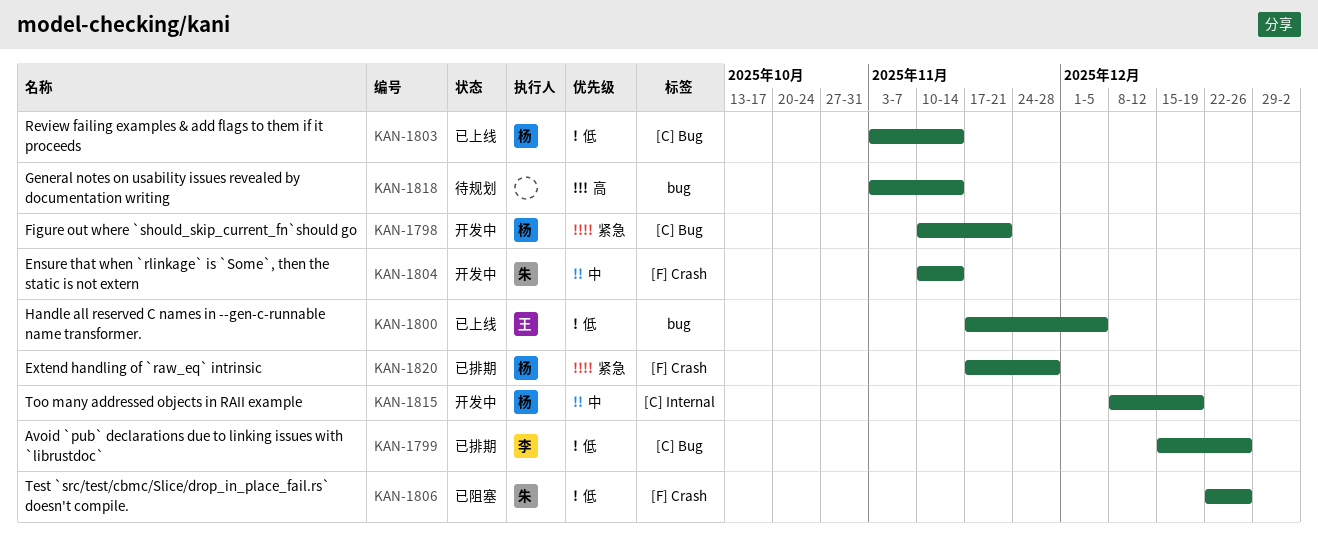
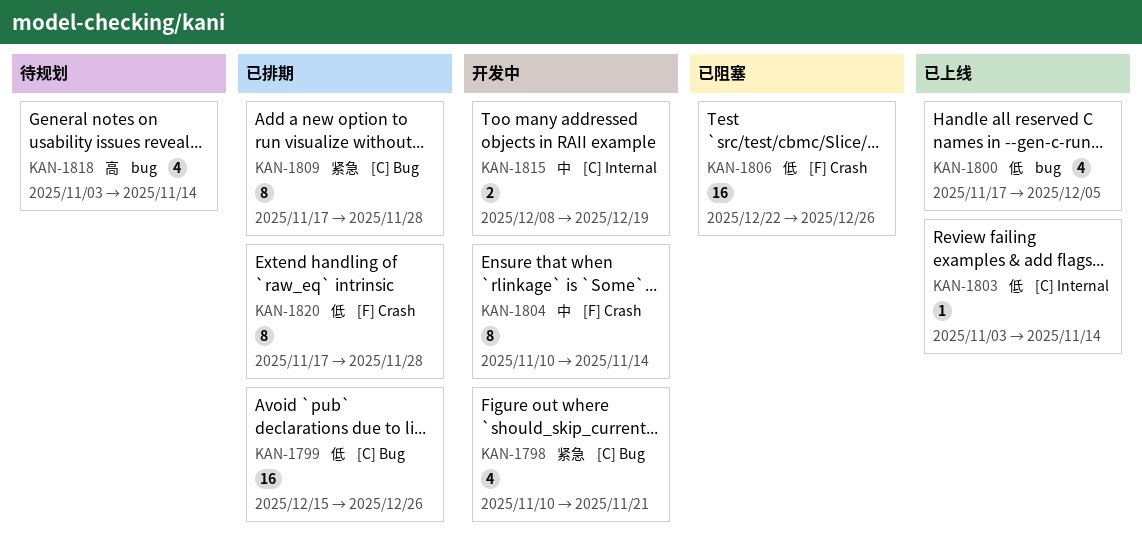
KAN-1803, label: [C] Bug -> [C] Internal
KAN-1809: none -> present
KAN-1820, priority: 紧急 -> 低

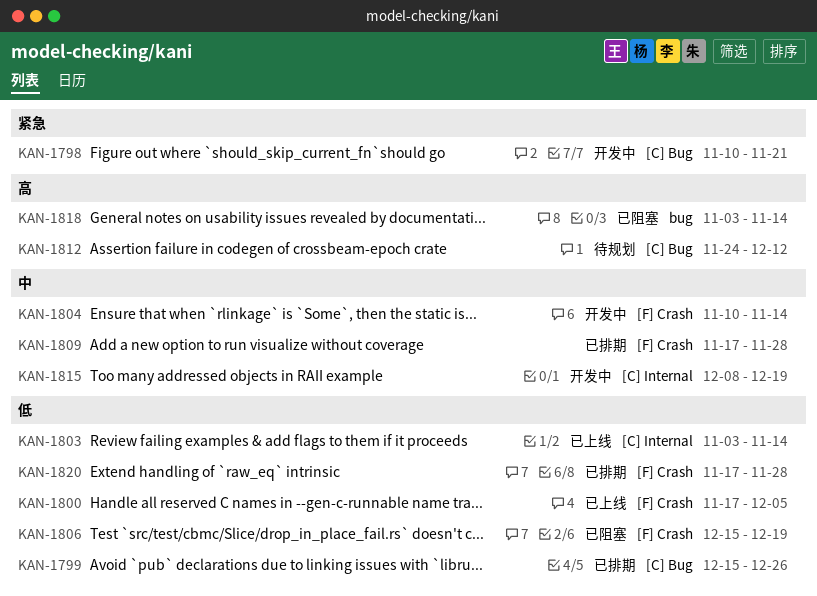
KAN-1800, label: bug -> [F] Crash
KAN-1806, start: Dec 22 -> Dec 15
KAN-1806, due: Dec 26 -> Dec 19
KAN-1809, priority: 紧急 -> 中
KAN-1809, label: [C] Bug -> [F] Crash
KAN-1812: none -> present
KAN-1818, status: 待规划 -> 已阻塞

